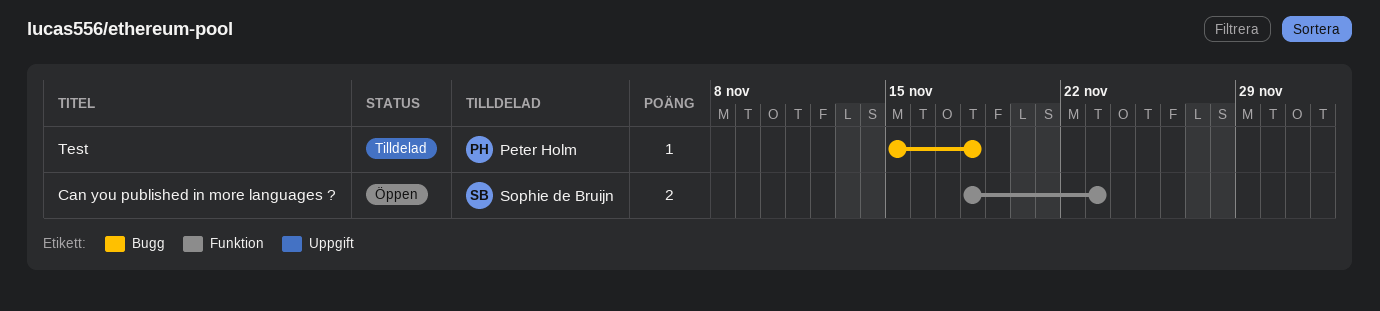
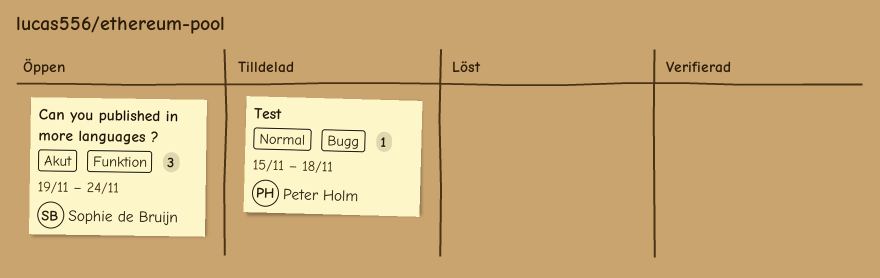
Can you published in more languages ?, estimate: 2 -> 3
Can you published in more languages ?, start: Nov 18 -> Nov 19
Can you published in more languages ?, due: Nov 23 -> Nov 24

